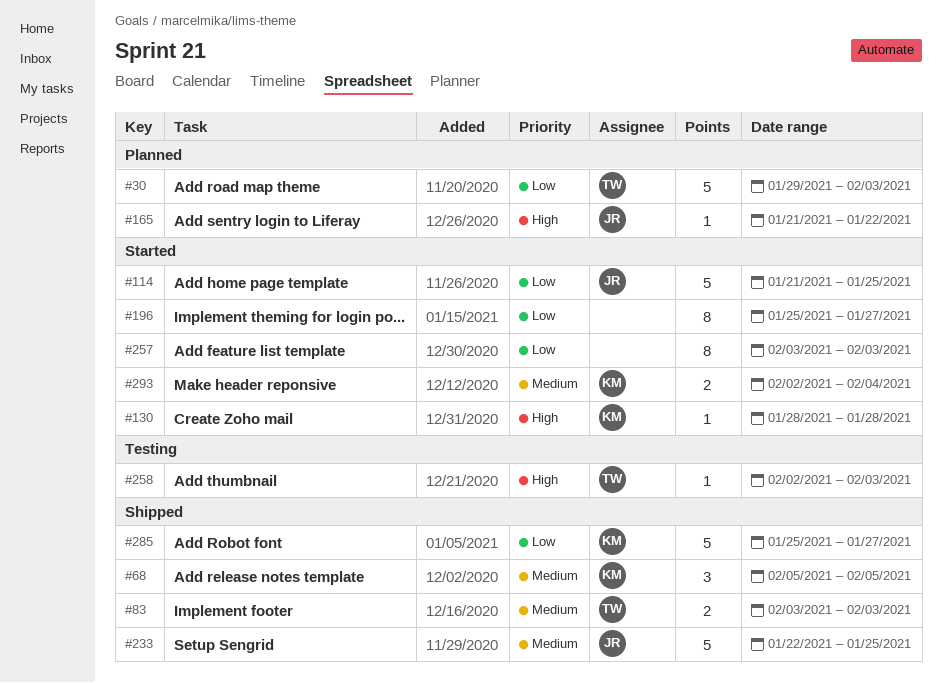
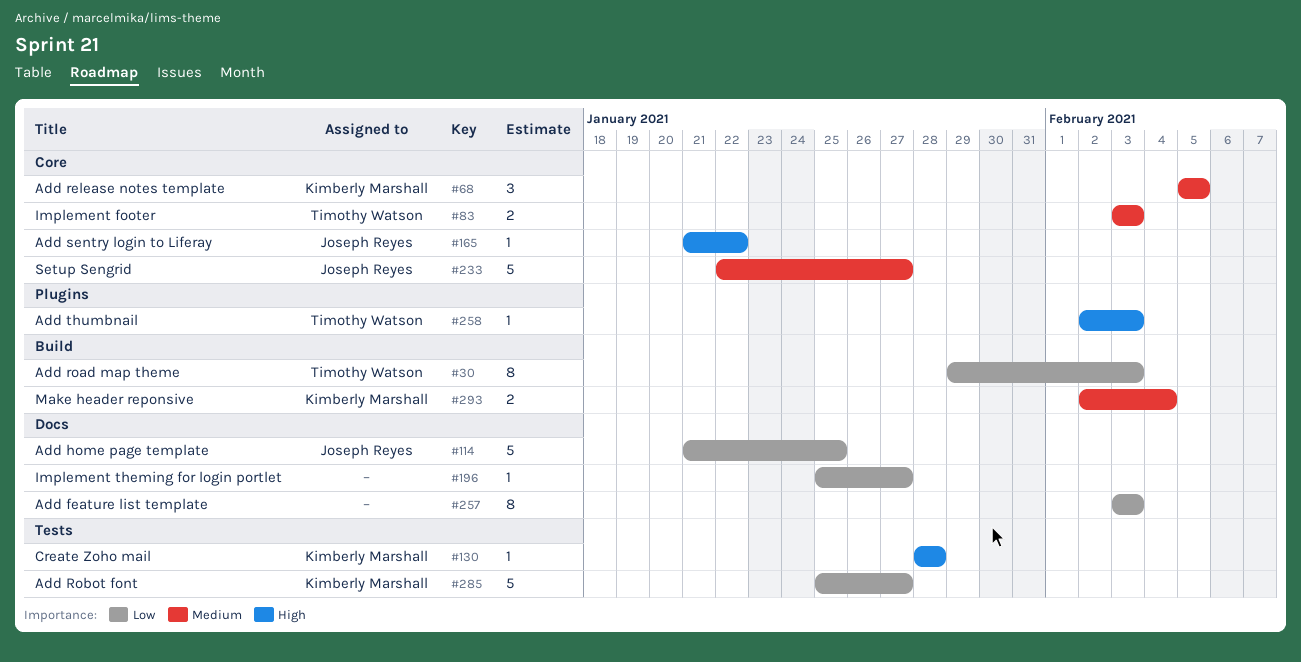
#30, estimate: 5 -> 8
#196, estimate: 8 -> 1
#233, due: Jan 25 -> Jan 27

